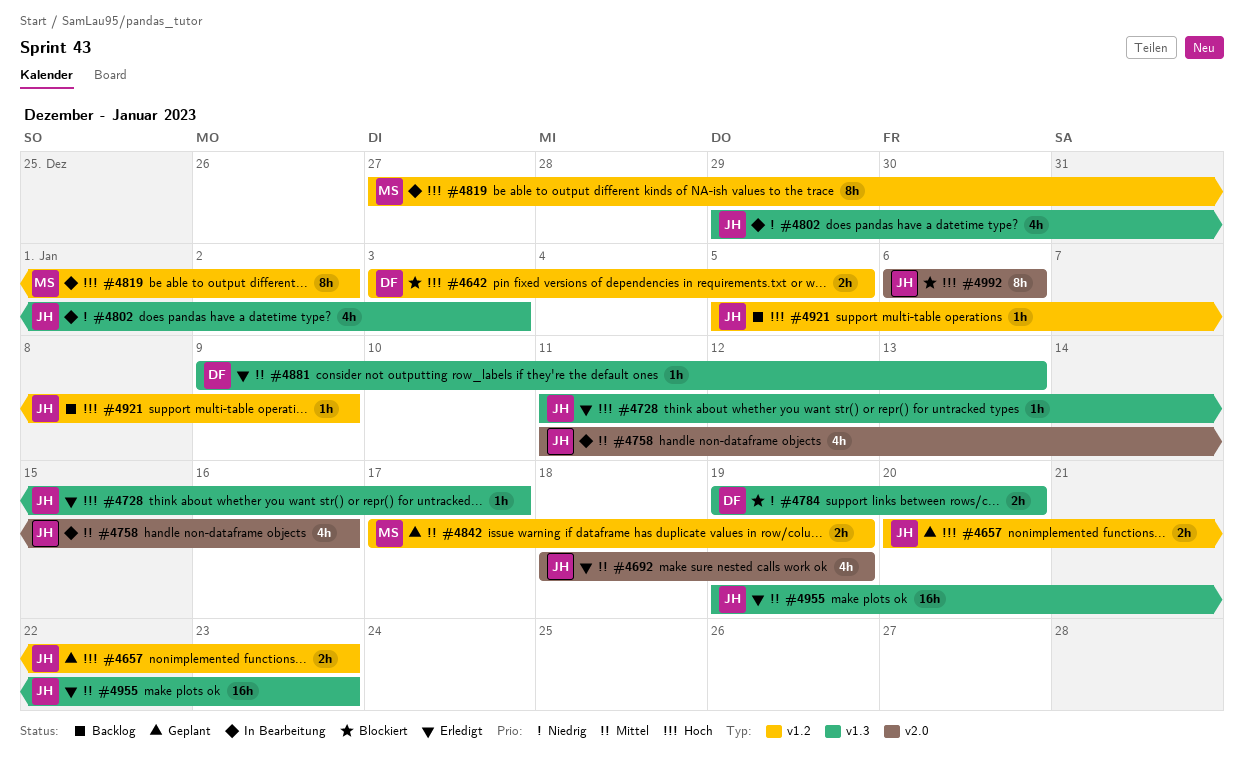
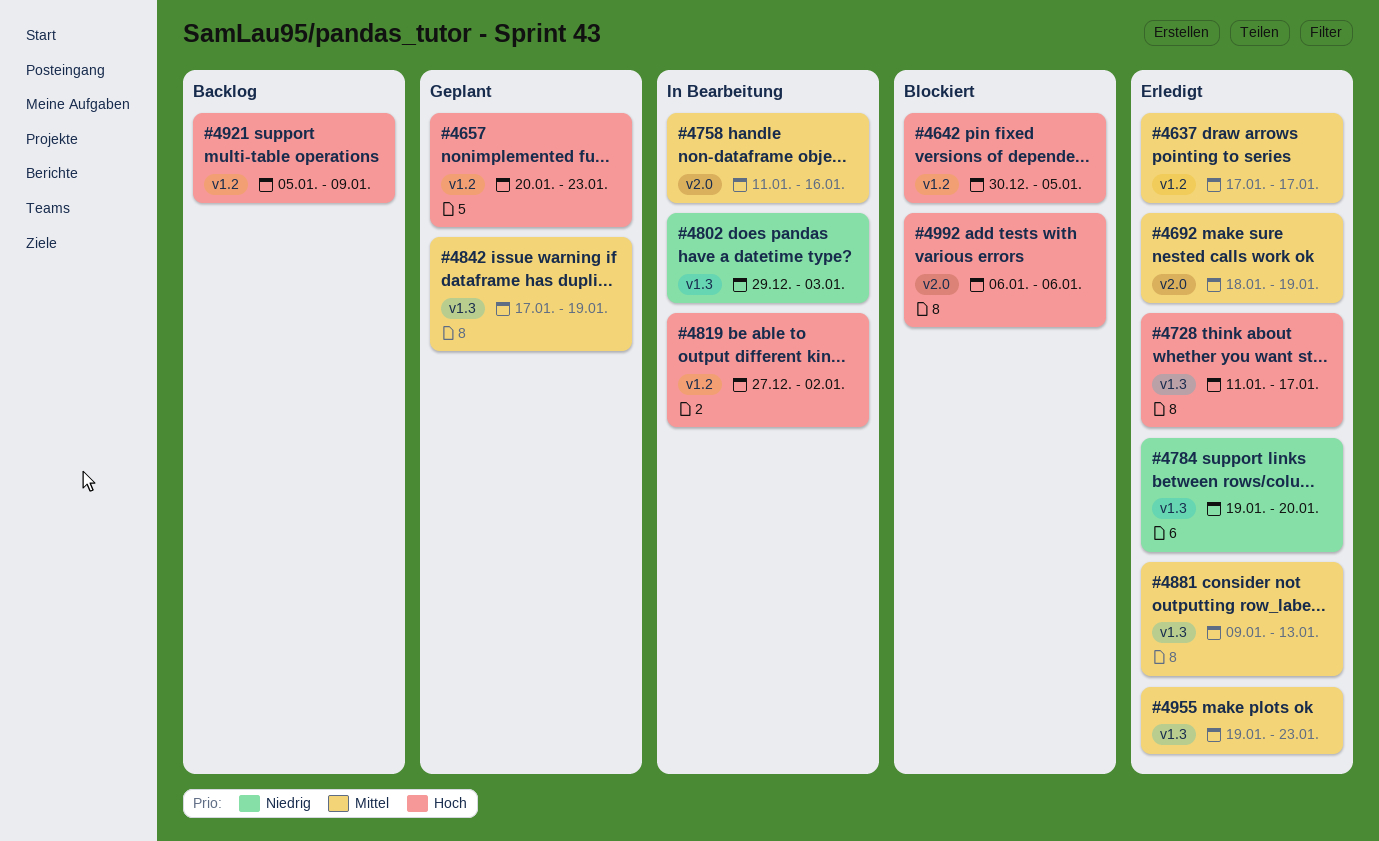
#4637: none -> present
#4642, start: Jan 3 -> Dec 30
#4784, status: Blockiert -> Erledigt
#4842, label: v1.2 -> v1.3

